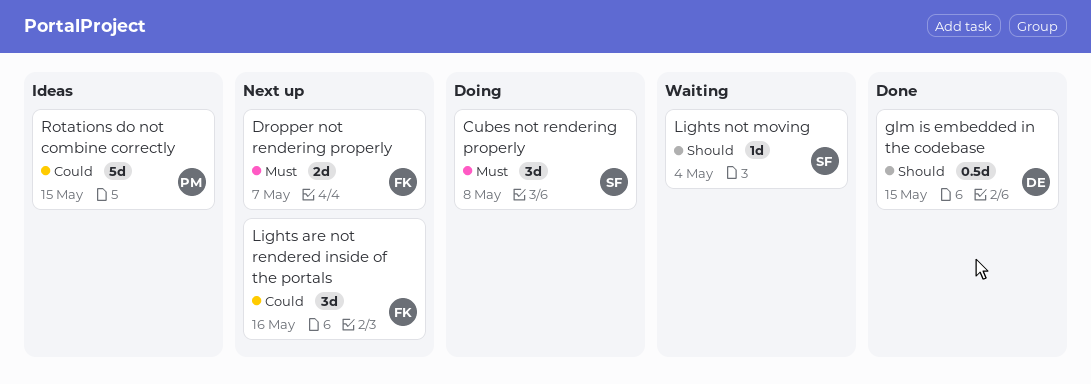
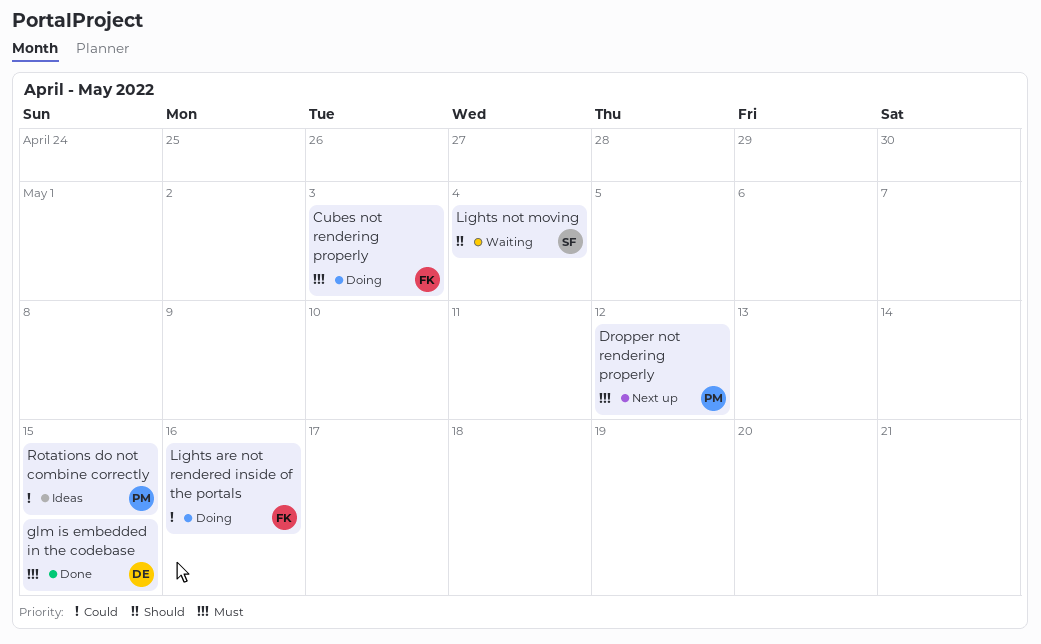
Cubes not rendering properly, owner: SF -> FK
Cubes not rendering properly, due: May 8 -> May 3
Dropper not rendering properly, owner: FK -> PM
Dropper not rendering properly, due: May 7 -> May 12
glm is embedded in the codebase, priority: Should -> Must
Lights are not rendered inside of the portals, status: Next up -> Doing

